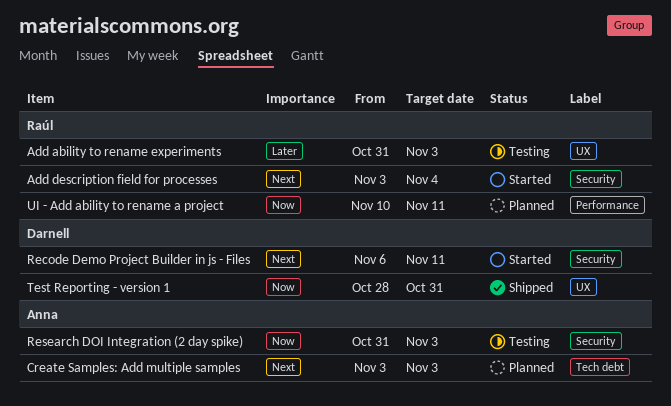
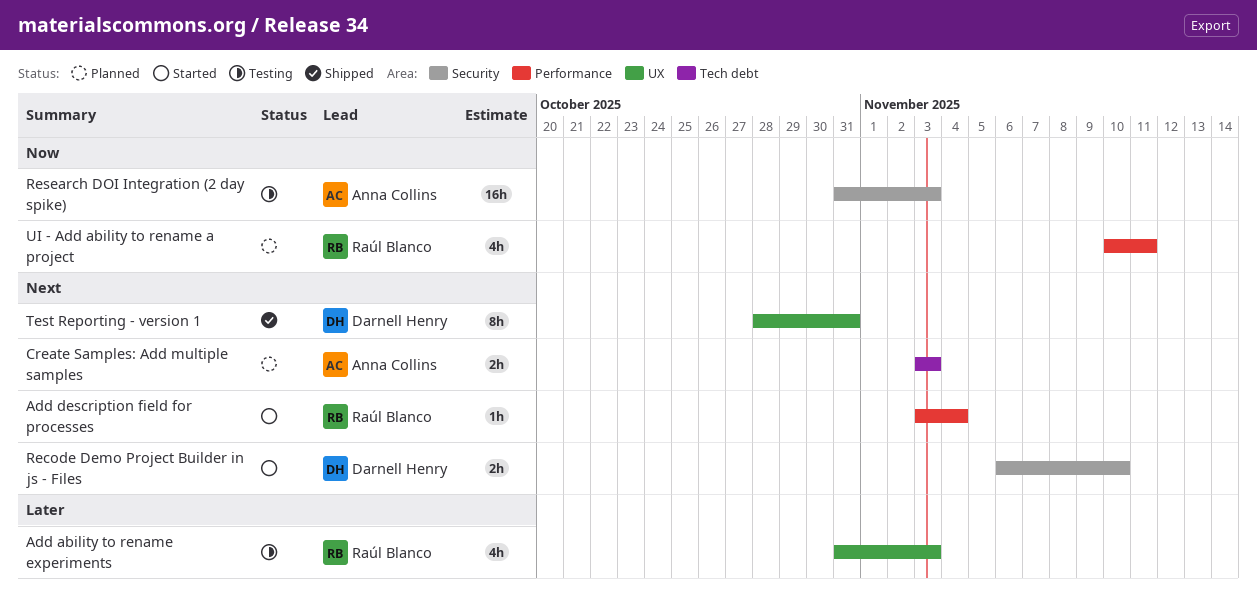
Add description field for processes, label: Security -> Performance
Recode Demo Project Builder in js - Files, due: Nov 11 -> Nov 10
Test Reporting - version 1, priority: Now -> Next

